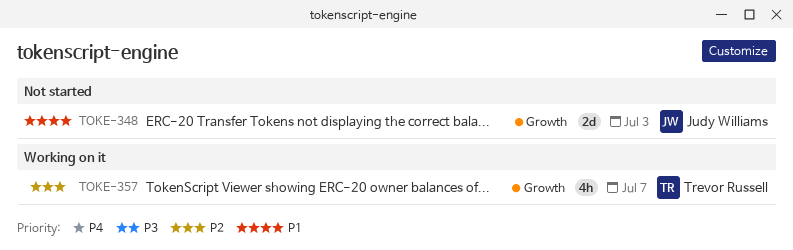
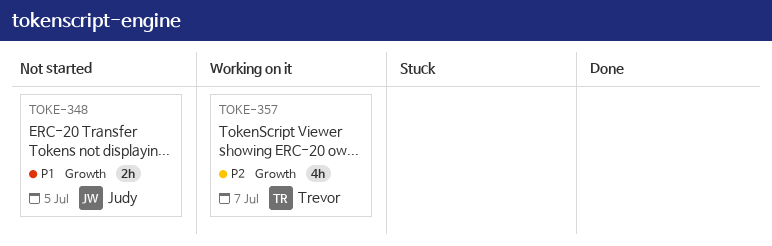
TOKE-348, estimate: 2d -> 2h
TOKE-348, due: Jul 3 -> Jul 5

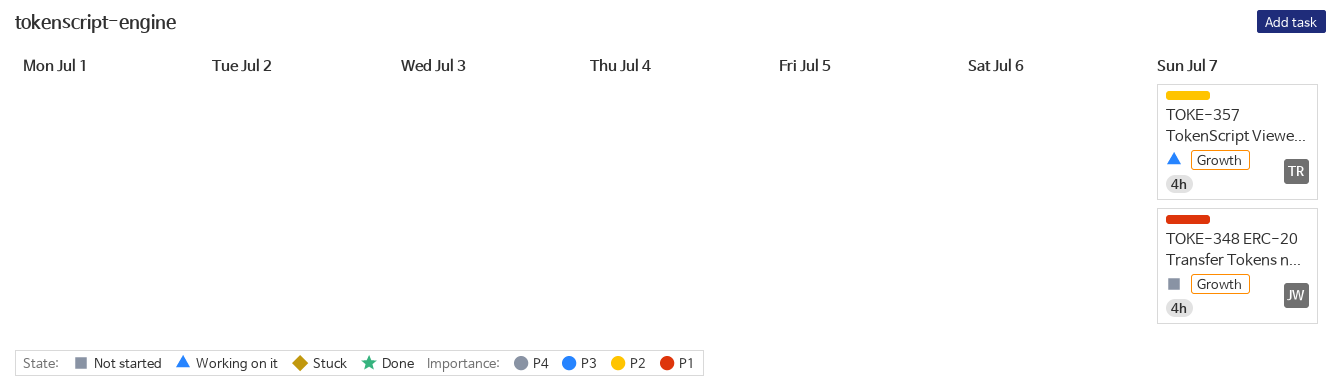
TOKE-348, estimate: 2h -> 4h
TOKE-348, due: Jul 5 -> Jul 7

